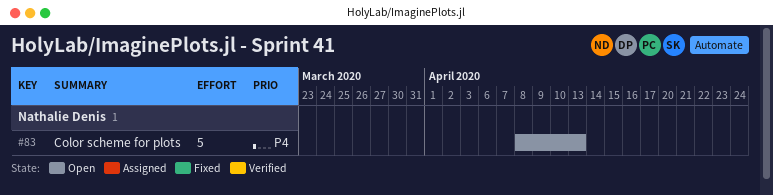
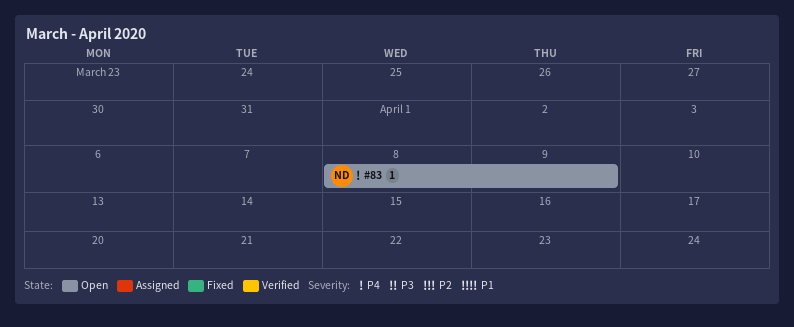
#83, estimate: 5 -> 1
#83, due: Apr 13 -> Apr 9

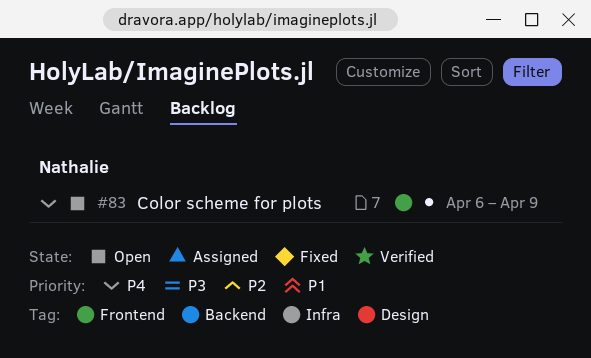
#83, start: Apr 8 -> Apr 6

